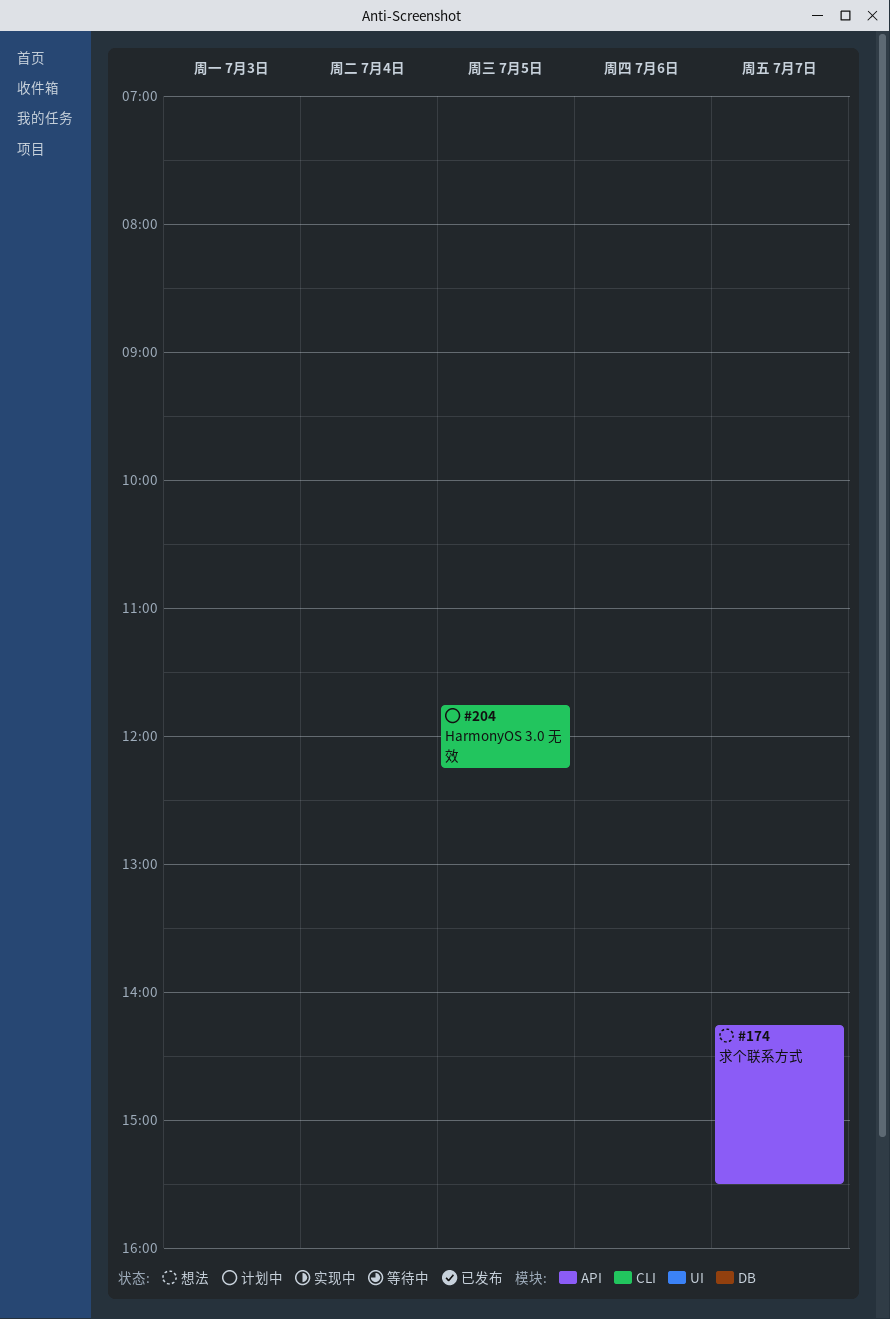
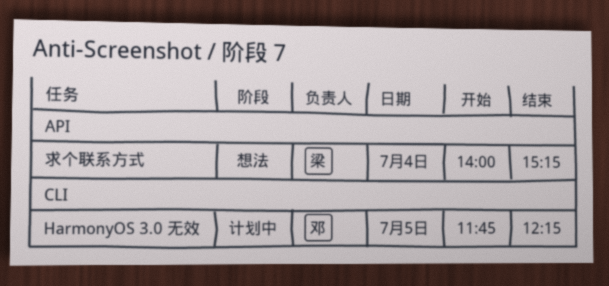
求个联系方式, day: Jul 7 -> Jul 4
求个联系方式, begins: 14:15 -> 14:00
求个联系方式, ends: 15:30 -> 15:15

